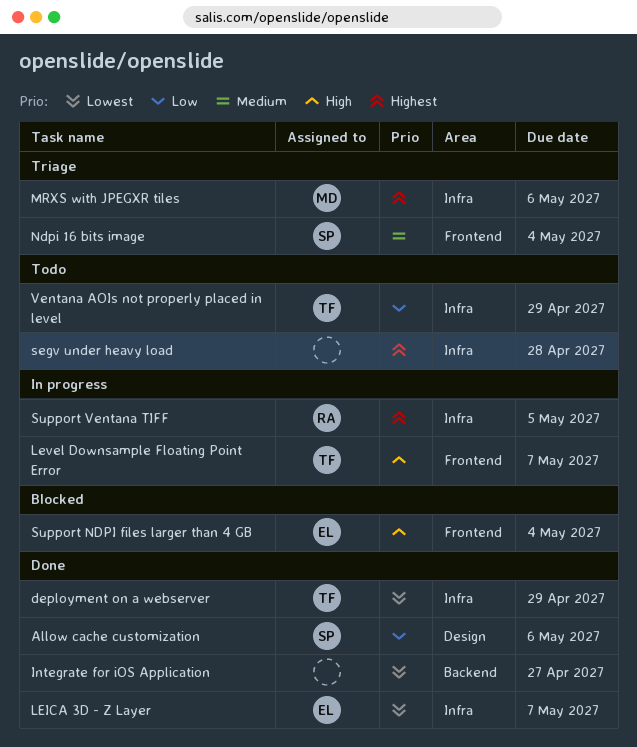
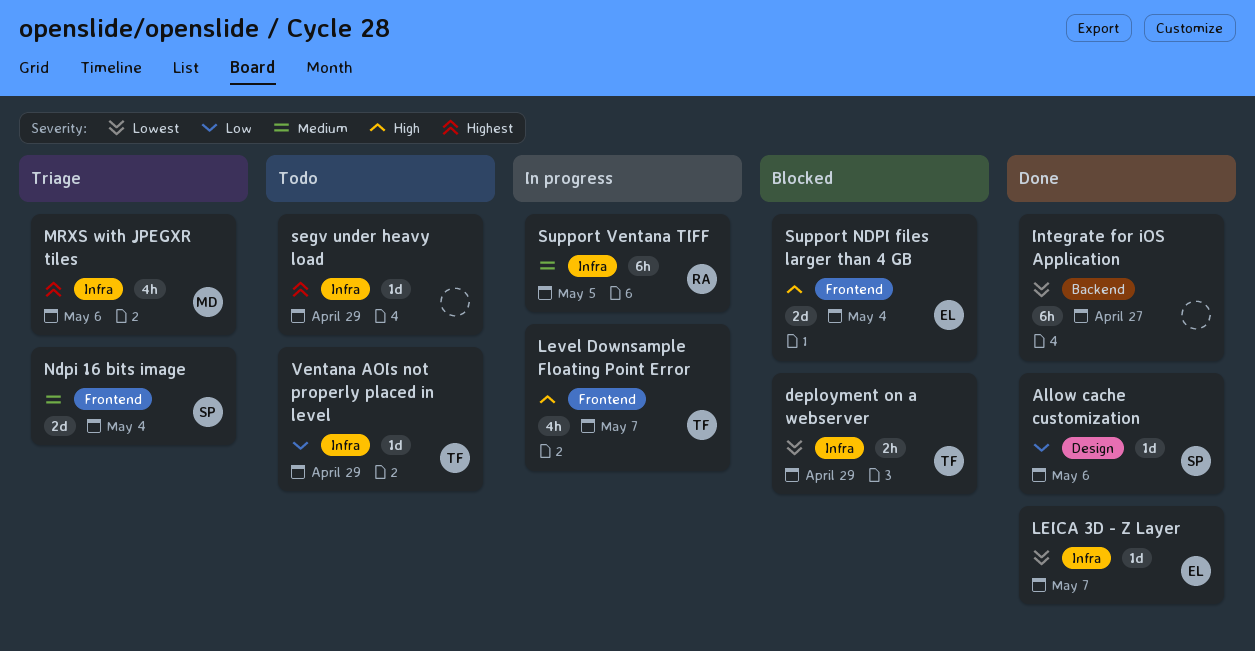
deployment on a webserver, status: Done -> Blocked
segv under heavy load, due: Apr 28 -> Apr 29
Support Ventana TIFF, priority: Highest -> Medium

